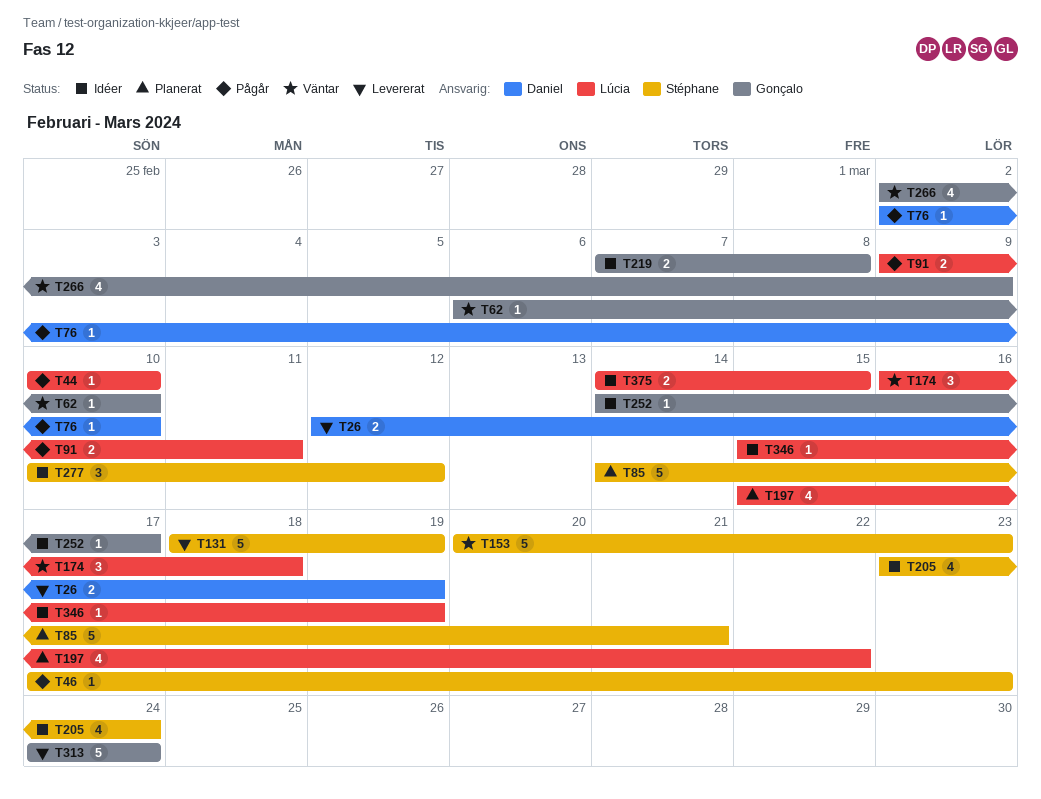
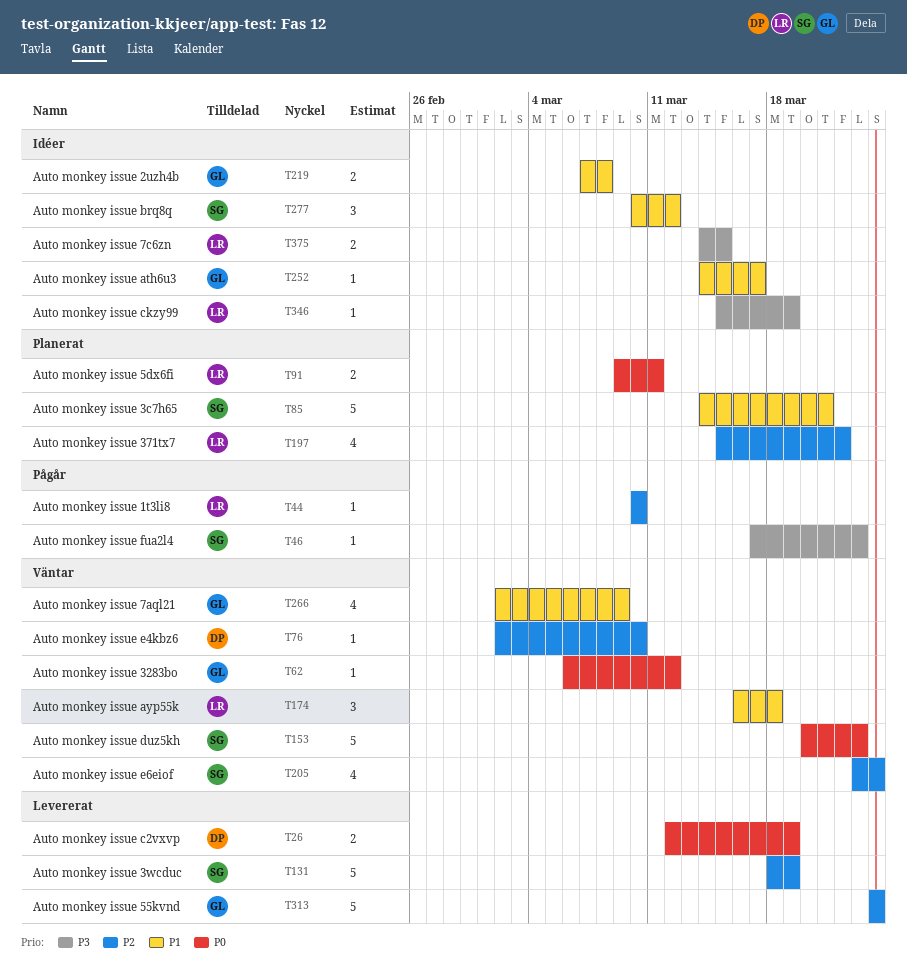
T62, due: Mar 10 -> Mar 12
T76, status: Pågår -> Väntar
T91, status: Pågår -> Planerat
T205, status: Idéer -> Väntar

